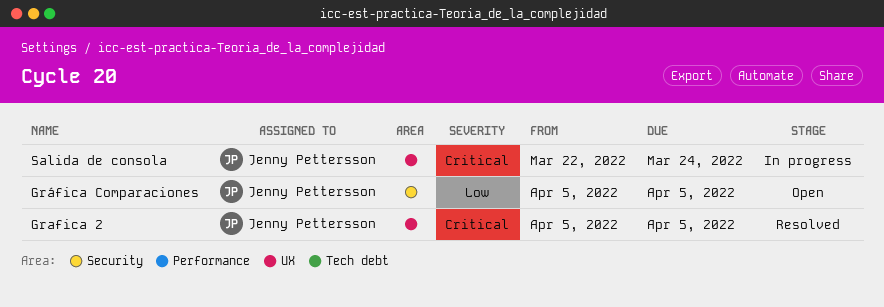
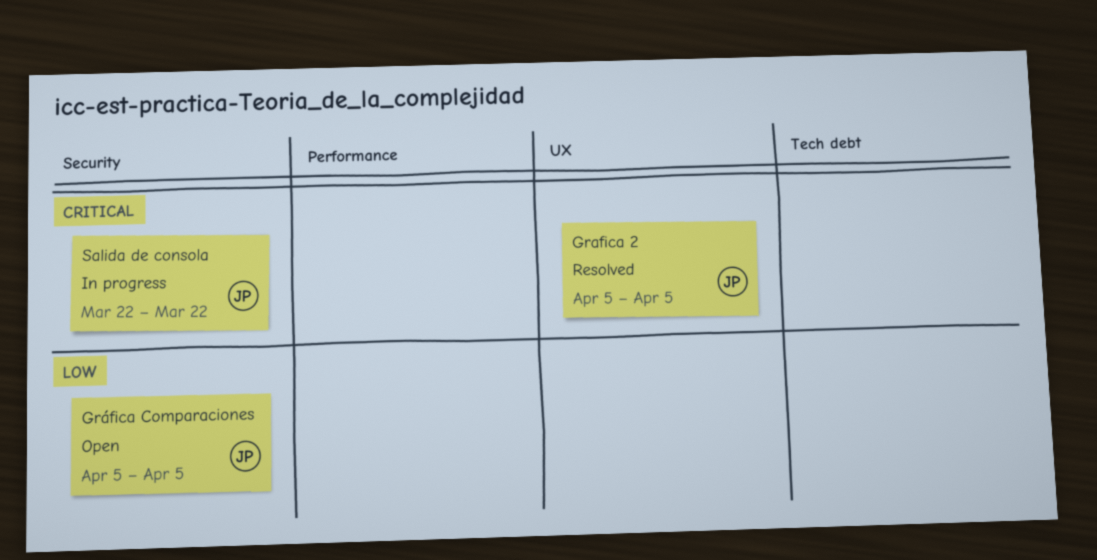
Salida de consola, label: UX -> Security
Salida de consola, due: Mar 24 -> Mar 22

